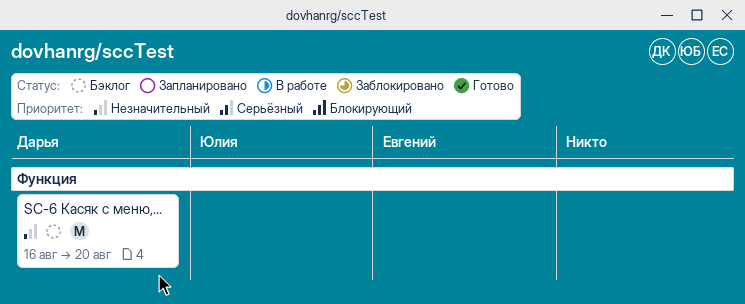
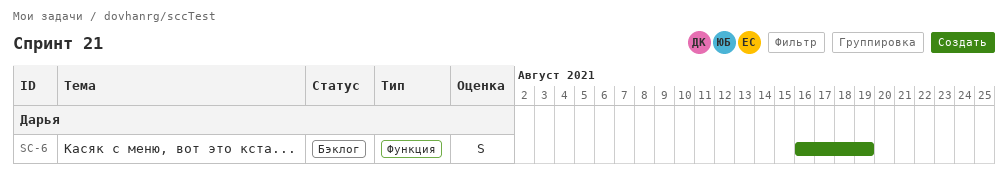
SC-6, estimate: M -> S
SC-6, due: Aug 20 -> Aug 19

